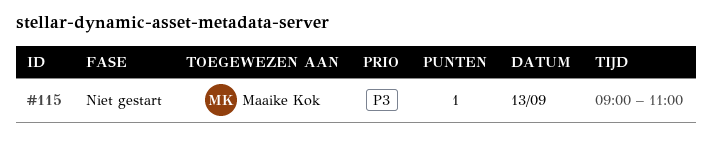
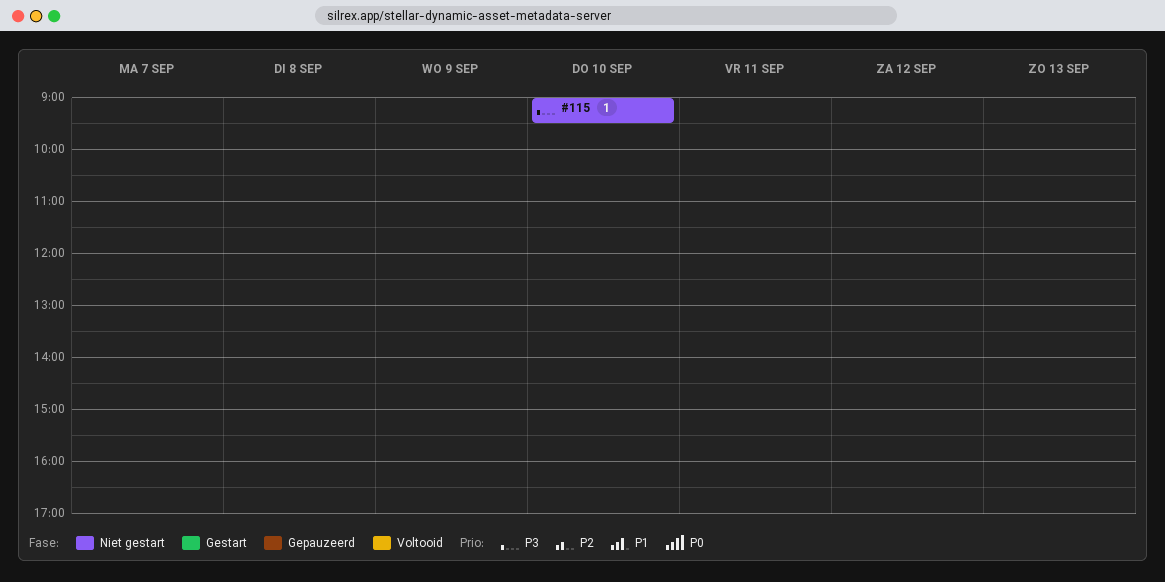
#115, day: Sep 13 -> Sep 10
#115, ends: 11:00 -> 09:30

